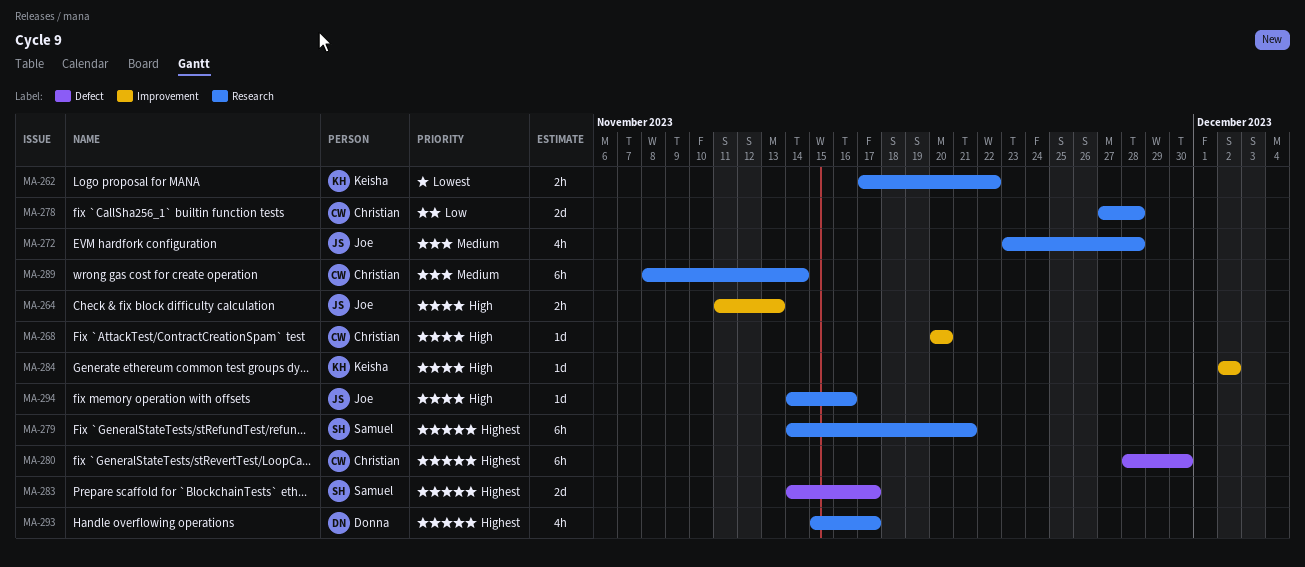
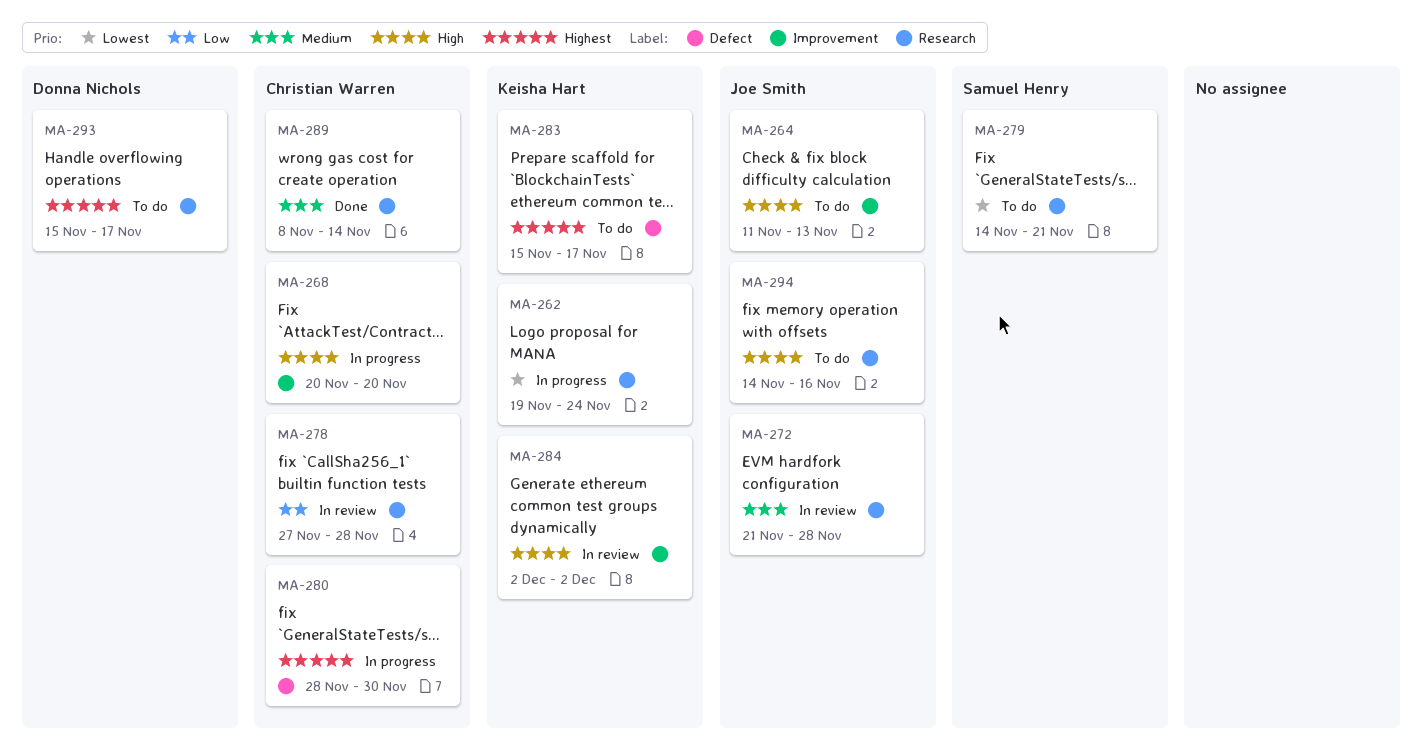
MA-262, start: Nov 17 -> Nov 19
MA-262, due: Nov 22 -> Nov 24
MA-272, start: Nov 23 -> Nov 21
MA-279, priority: Highest -> Lowest
MA-283, owner: Samuel Henry -> Keisha Hart
MA-283, start: Nov 14 -> Nov 15

